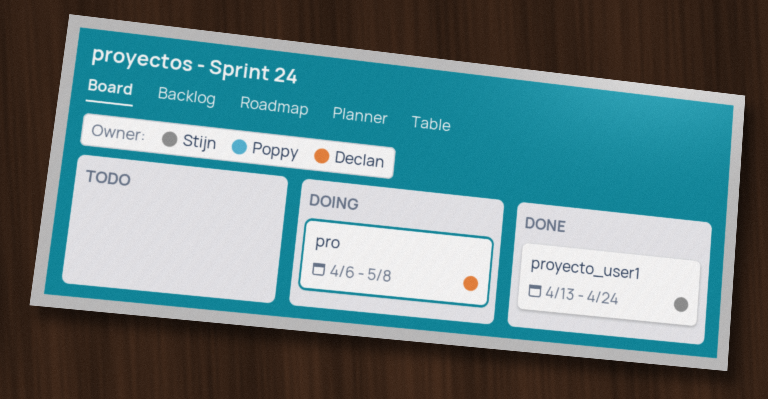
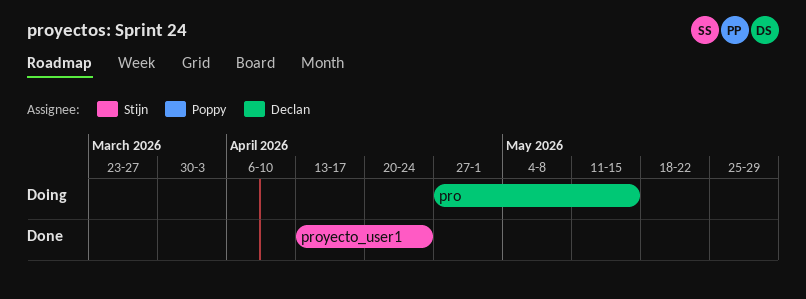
pro, start: Apr 6 -> Apr 27
pro, due: May 8 -> May 15

